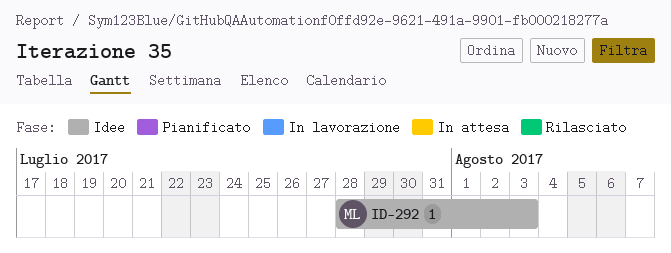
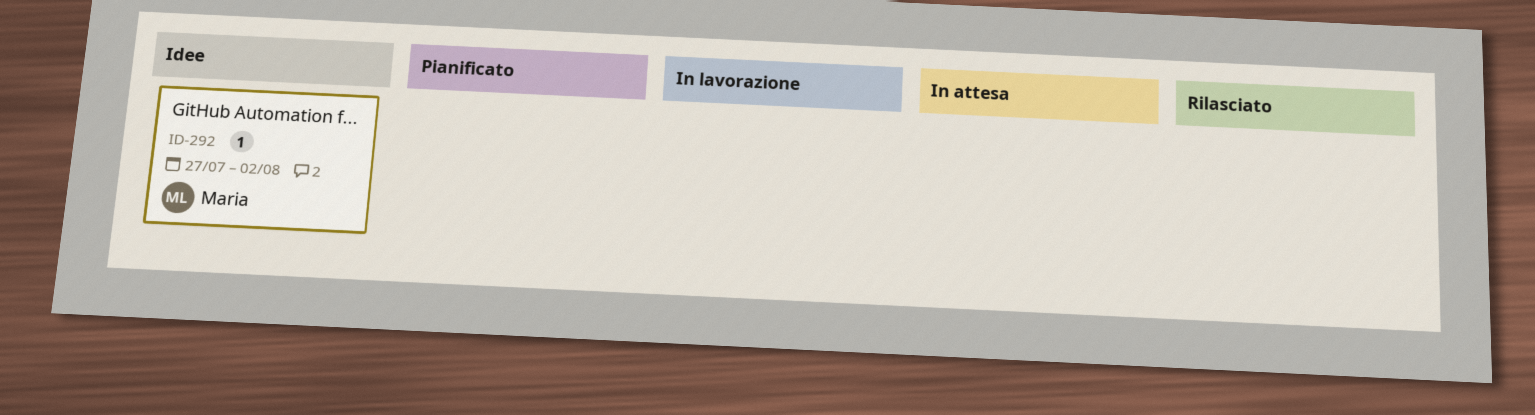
ID-292, start: Jul 28 -> Jul 27
ID-292, due: Aug 3 -> Aug 2

